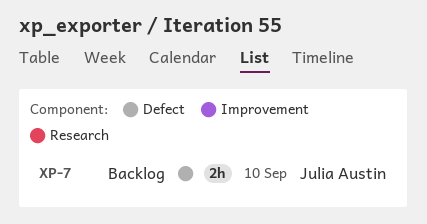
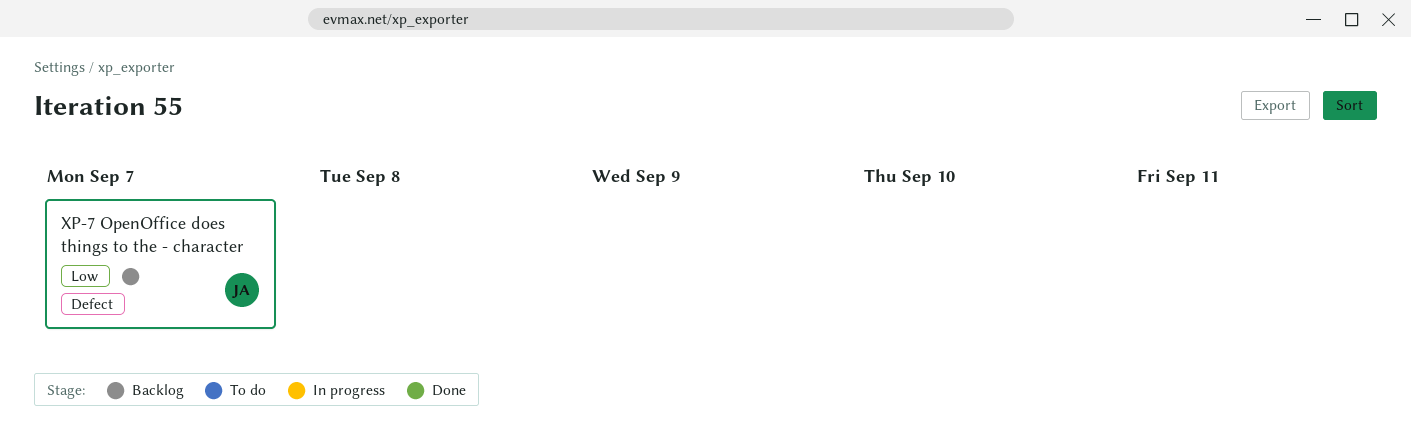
XP-7, due: Sep 10 -> Sep 7

